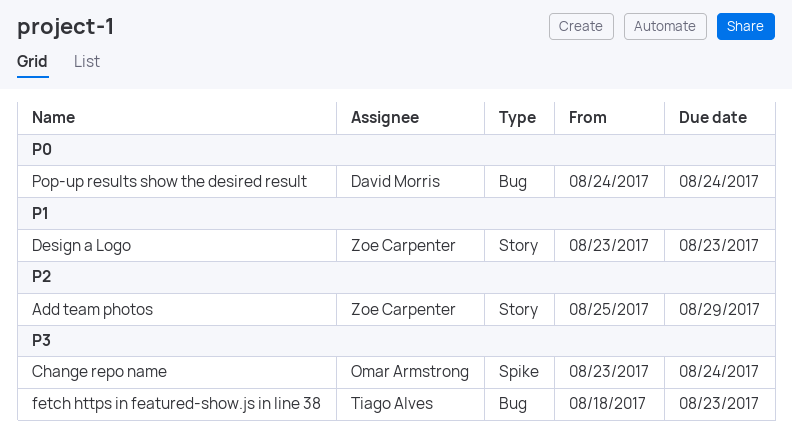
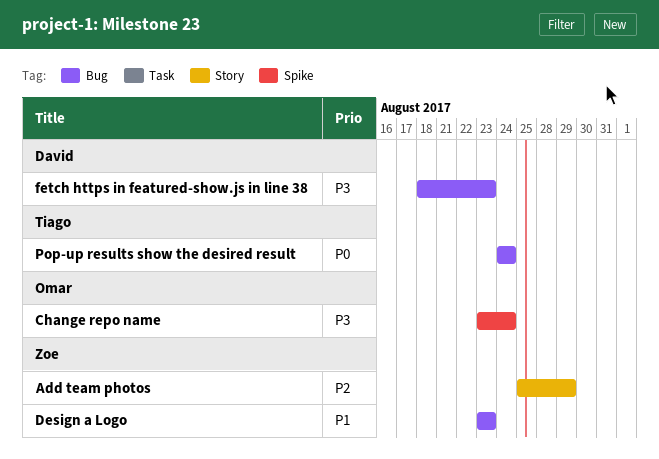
Design a Logo, label: Story -> Bug
fetch https in featured-show.js in line 38, owner: Tiago Alves -> David Morris
Pop-up results show the desired result, owner: David Morris -> Tiago Alves

